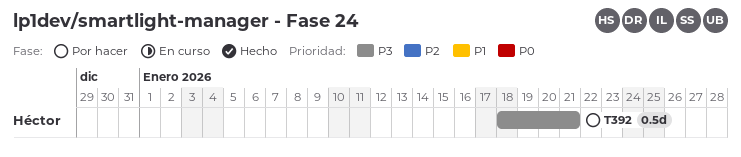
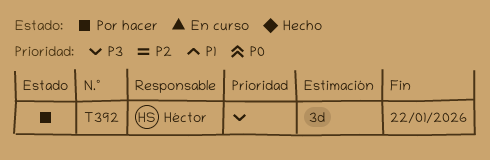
T392, estimate: 0.5d -> 3d
T392, due: Jan 21 -> Jan 22

